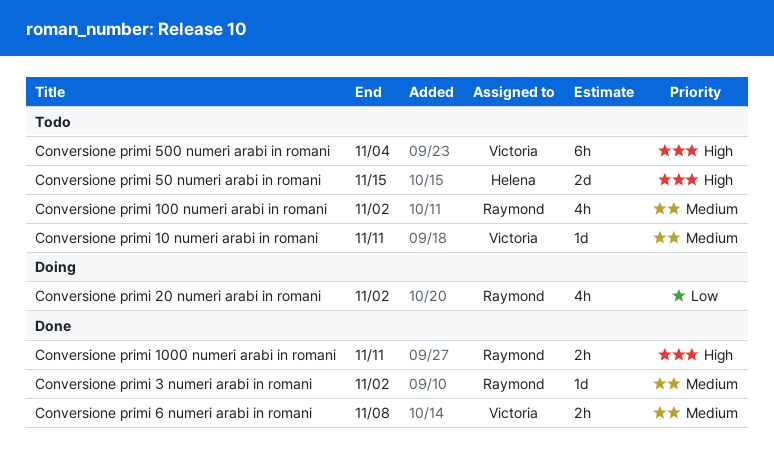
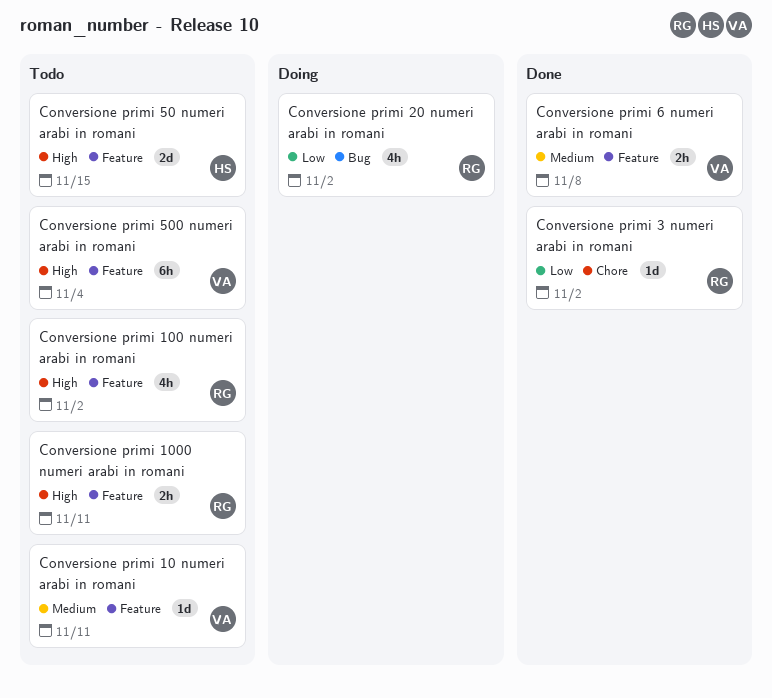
Conversione primi 100 numeri arabi in romani, priority: Medium -> High
Conversione primi 1000 numeri arabi in romani, status: Done -> Todo
Conversione primi 3 numeri arabi in romani, priority: Medium -> Low

